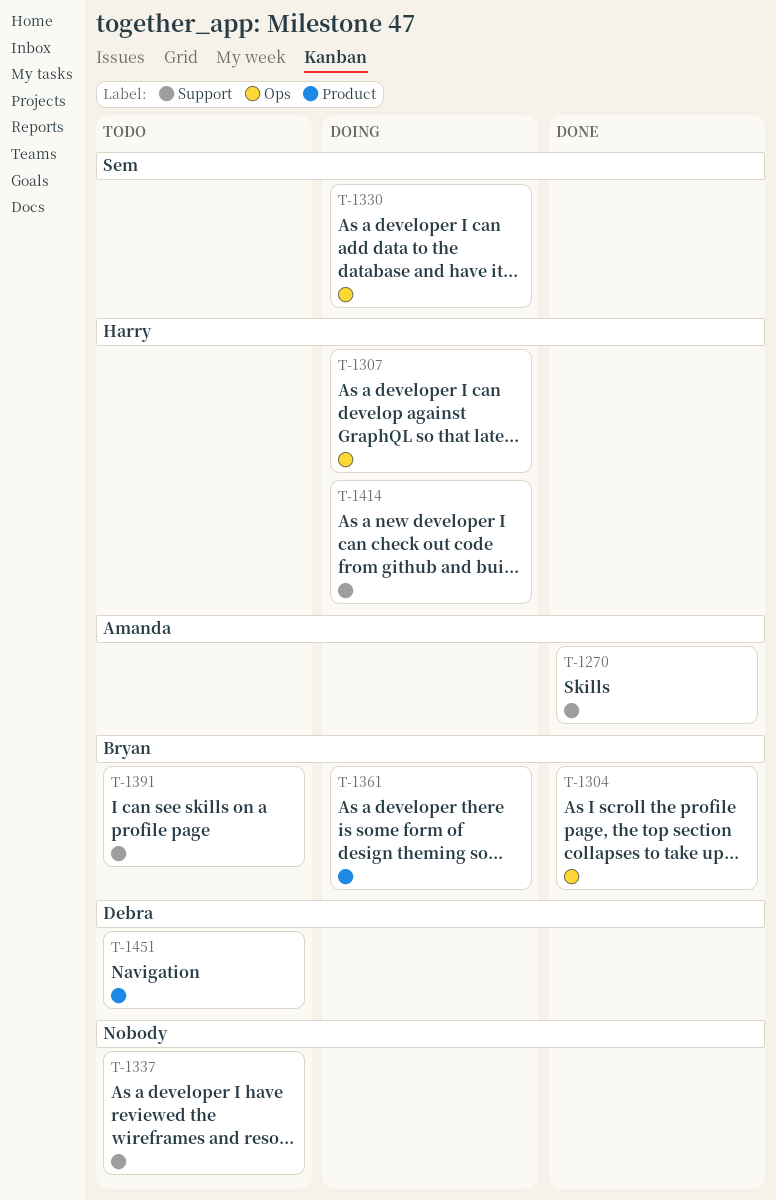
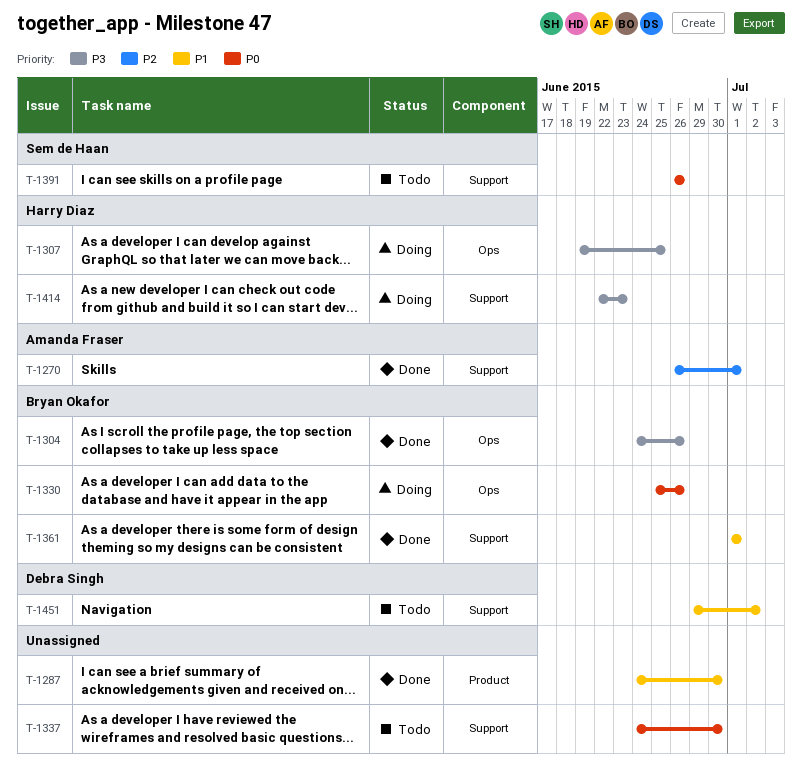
T-1287: none -> present
T-1330, owner: Sem de Haan -> Bryan Okafor
T-1361, status: Doing -> Done
T-1361, label: Product -> Support
T-1391, owner: Bryan Okafor -> Sem de Haan
T-1451, label: Product -> Support

